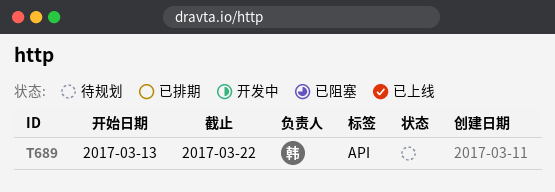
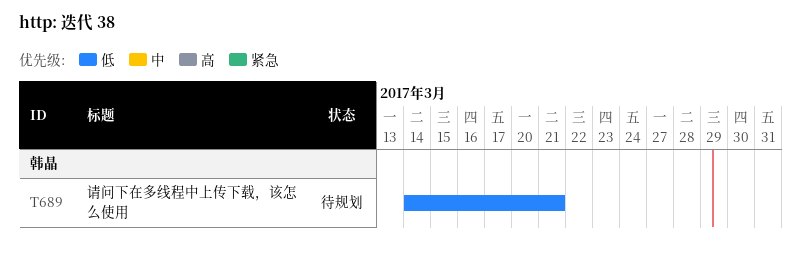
T689, start: Mar 13 -> Mar 14
T689, due: Mar 22 -> Mar 21

